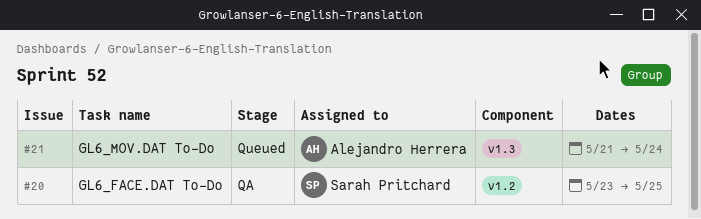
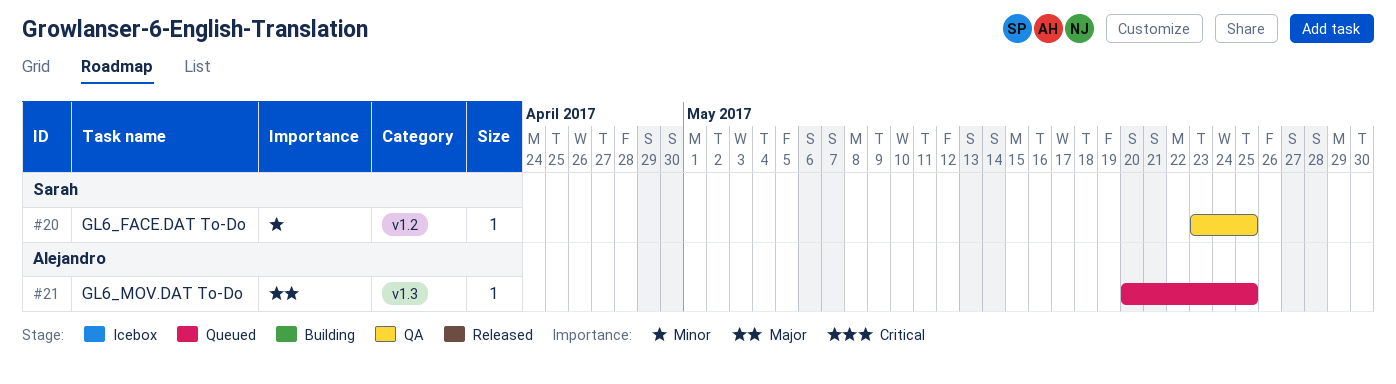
#21, start: May 21 -> May 20
#21, due: May 24 -> May 25

